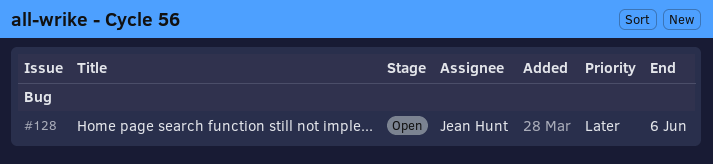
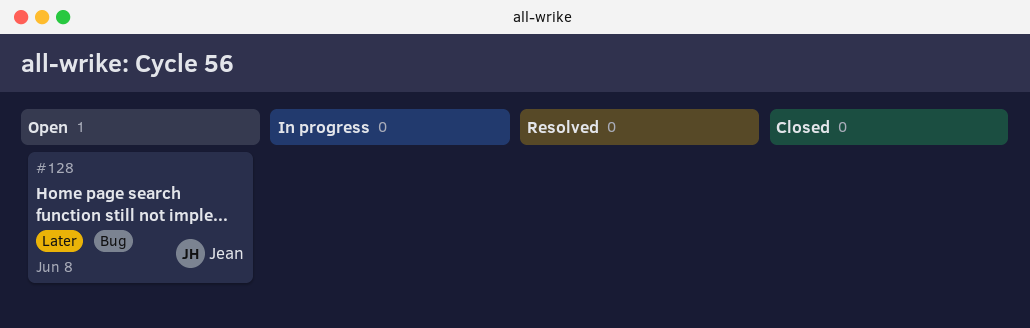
#128, due: Jun 6 -> Jun 8

